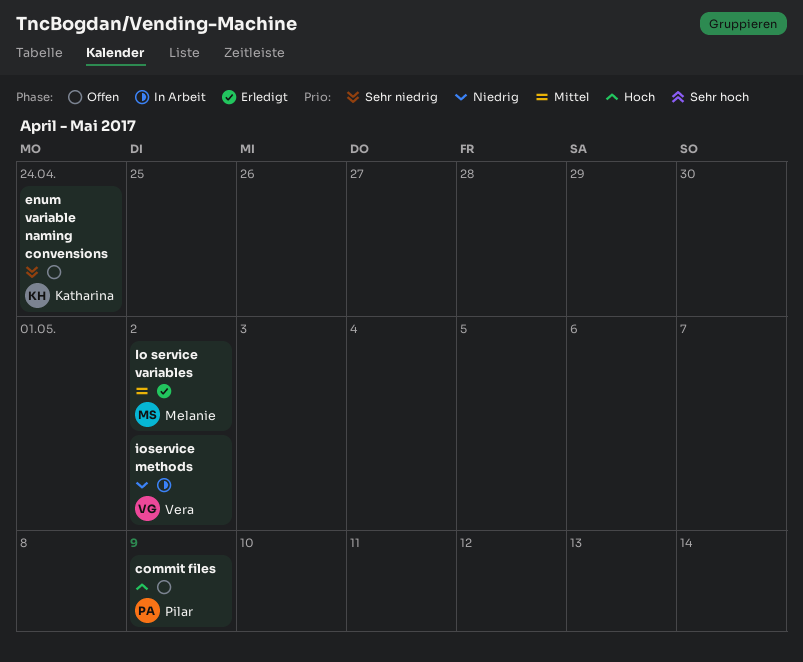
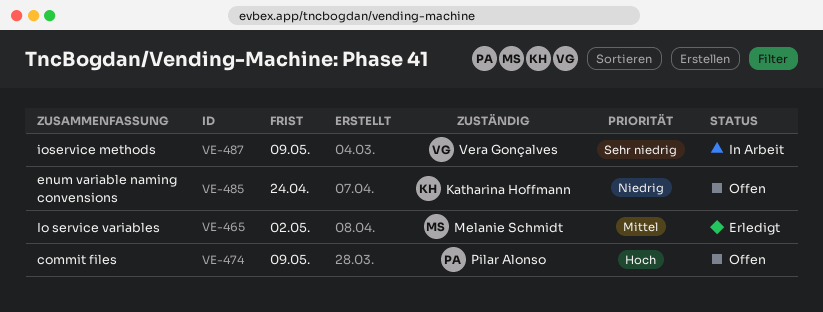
enum variable naming convensions, priority: Sehr niedrig -> Niedrig
ioservice methods, priority: Niedrig -> Sehr niedrig
ioservice methods, due: May 2 -> May 9

